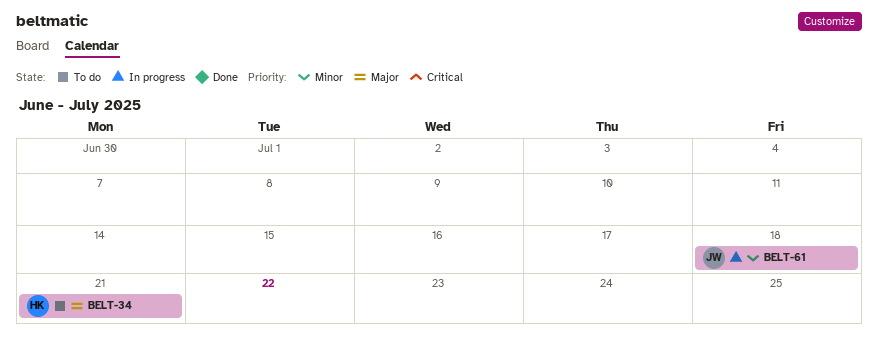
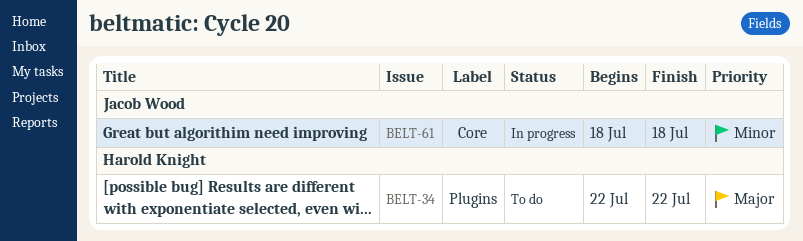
BELT-34, start: Jul 21 -> Jul 22
BELT-34, due: Jul 21 -> Jul 22

